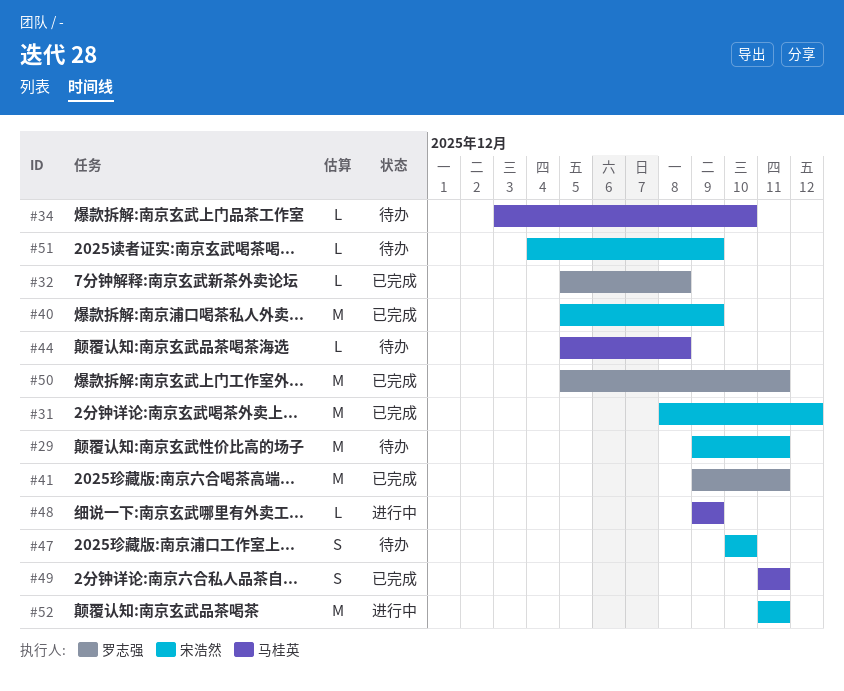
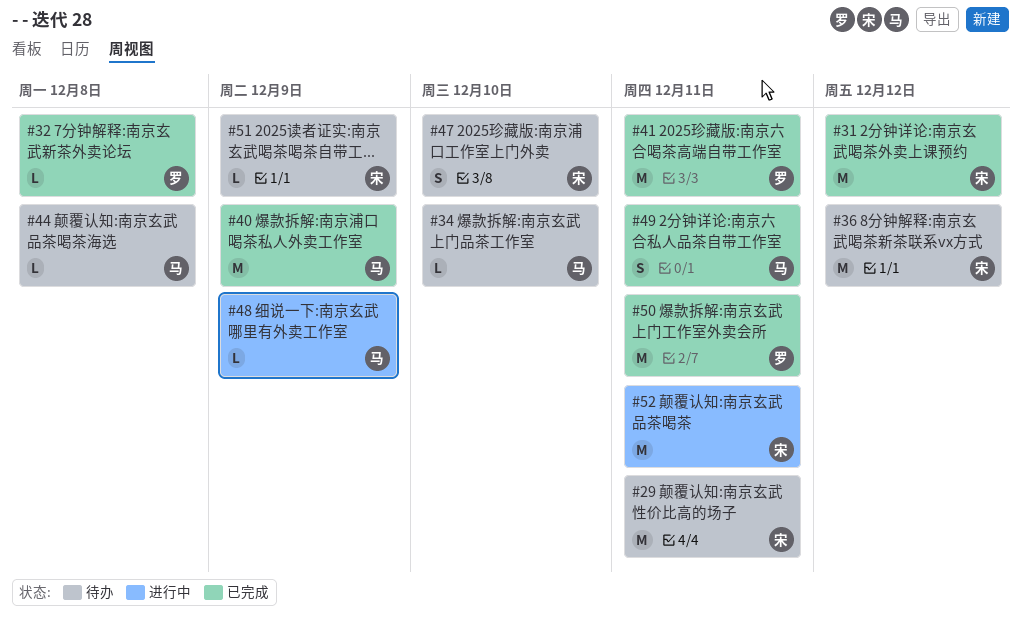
#36: none -> present
#40, owner: 宋浩然 -> 马桂英

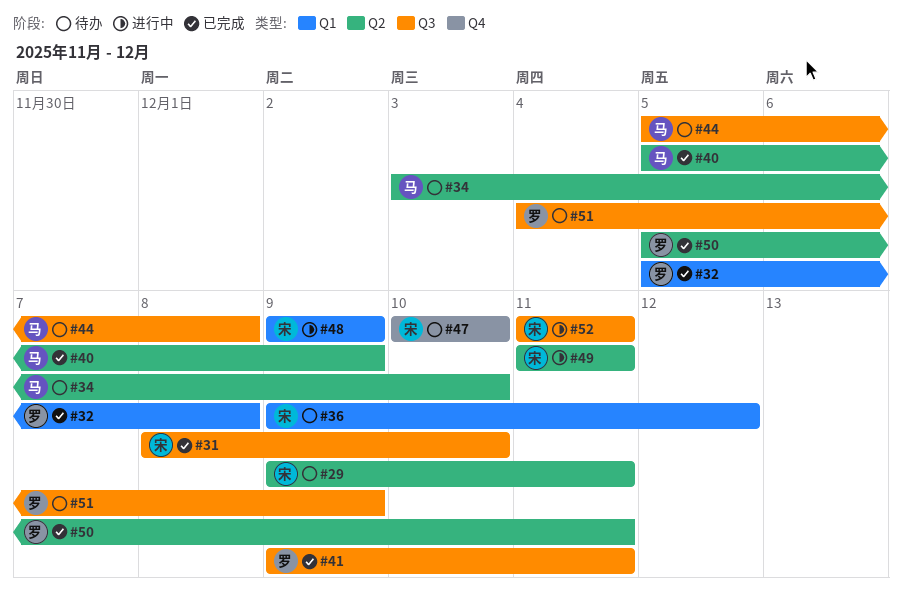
#31, due: Dec 12 -> Dec 10
#48, owner: 马 -> 宋
#49, status: 已完成 -> 进行中
#49, owner: 马 -> 宋
#51, owner: 宋 -> 罗

